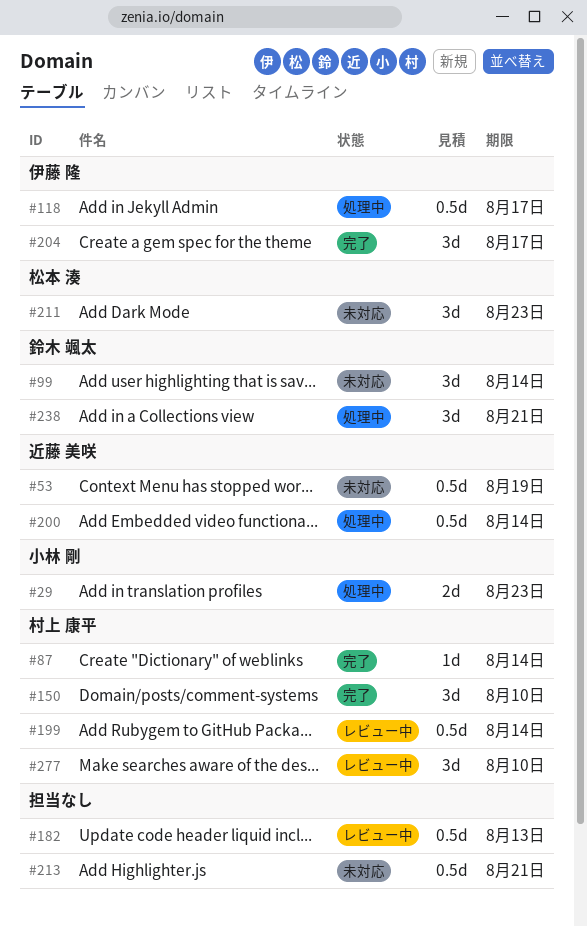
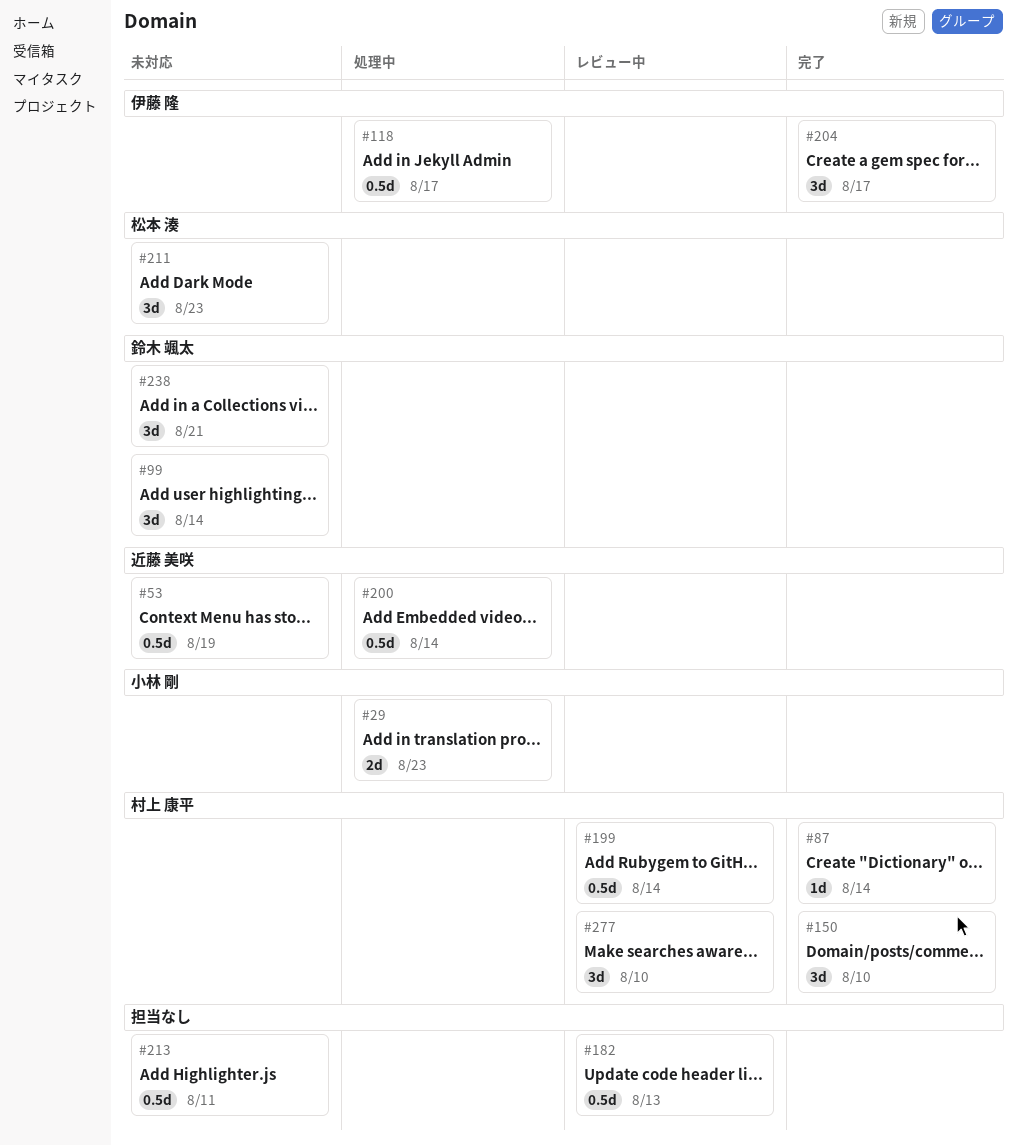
#213, due: Aug 21 -> Aug 11
#238, status: 処理中 -> 未対応

